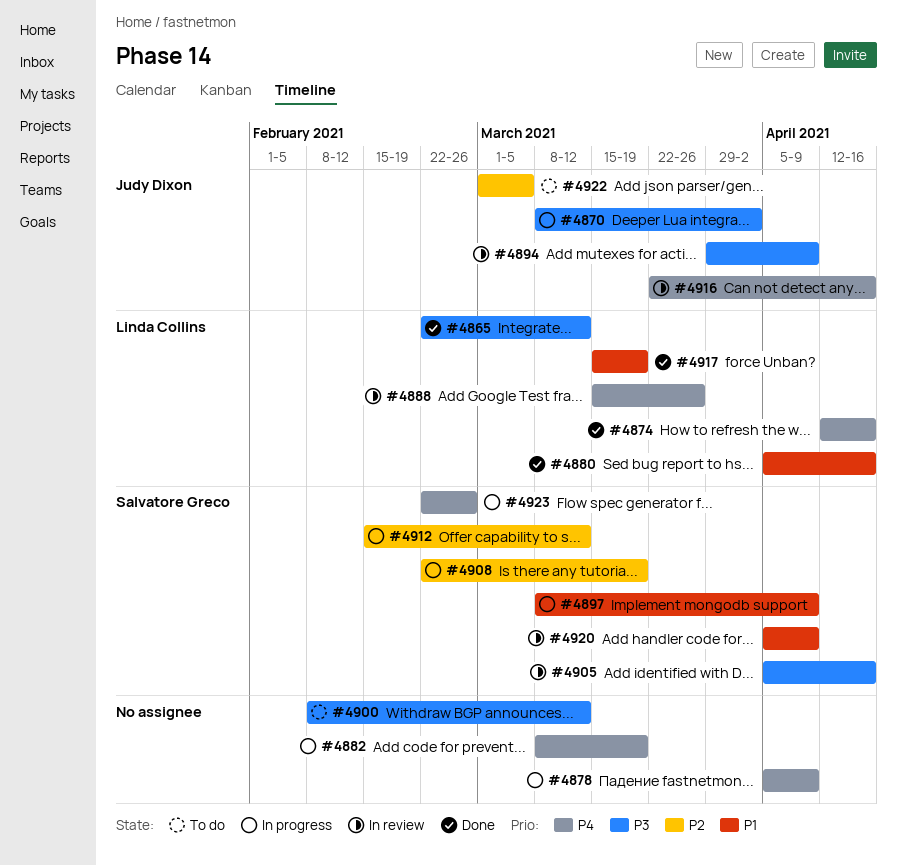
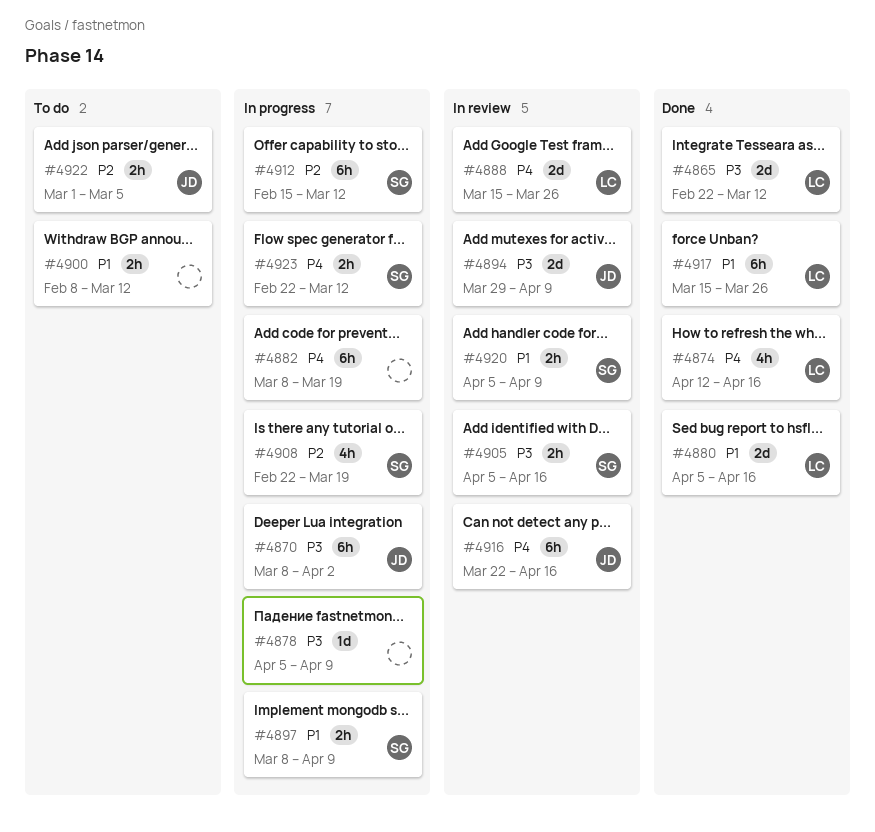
#4878, priority: P4 -> P3
#4900, priority: P3 -> P1
#4917, due: Mar 19 -> Mar 26
#4923, due: Feb 26 -> Mar 12

